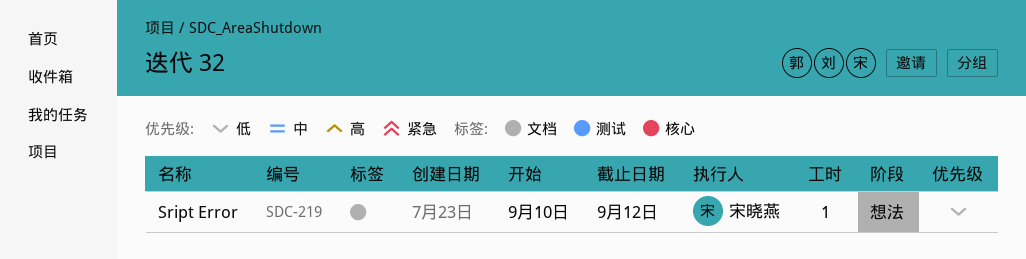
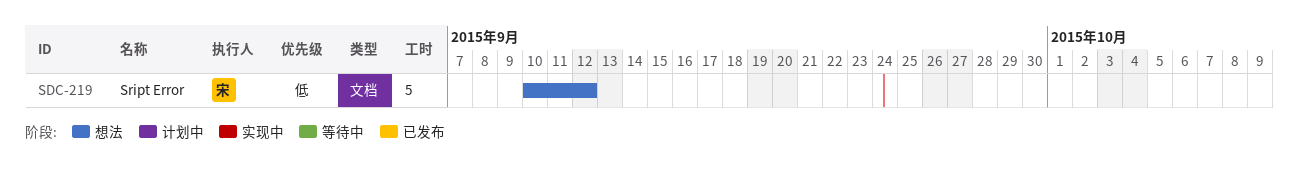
SDC-219, estimate: 1 -> 5

